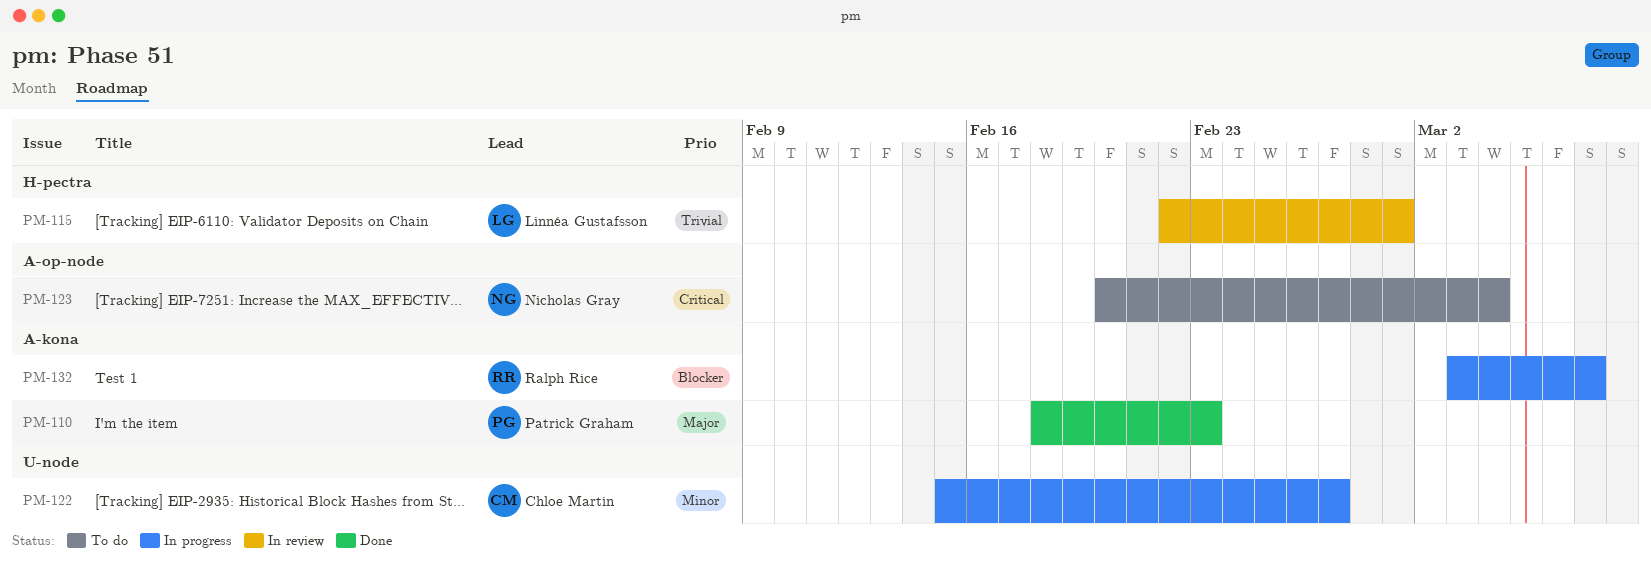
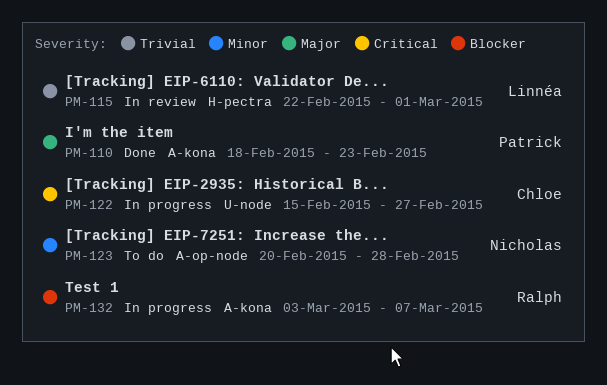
PM-122, priority: Minor -> Critical
PM-123, priority: Critical -> Minor
PM-123, due: Mar 4 -> Feb 28

